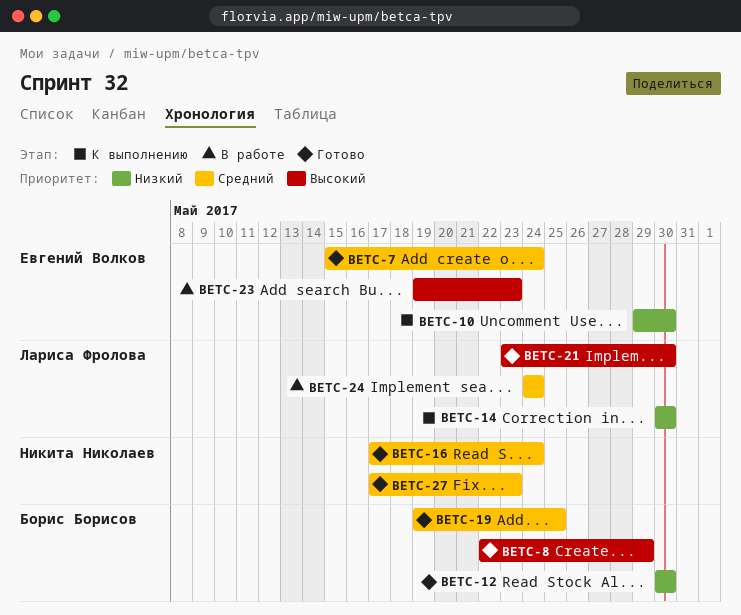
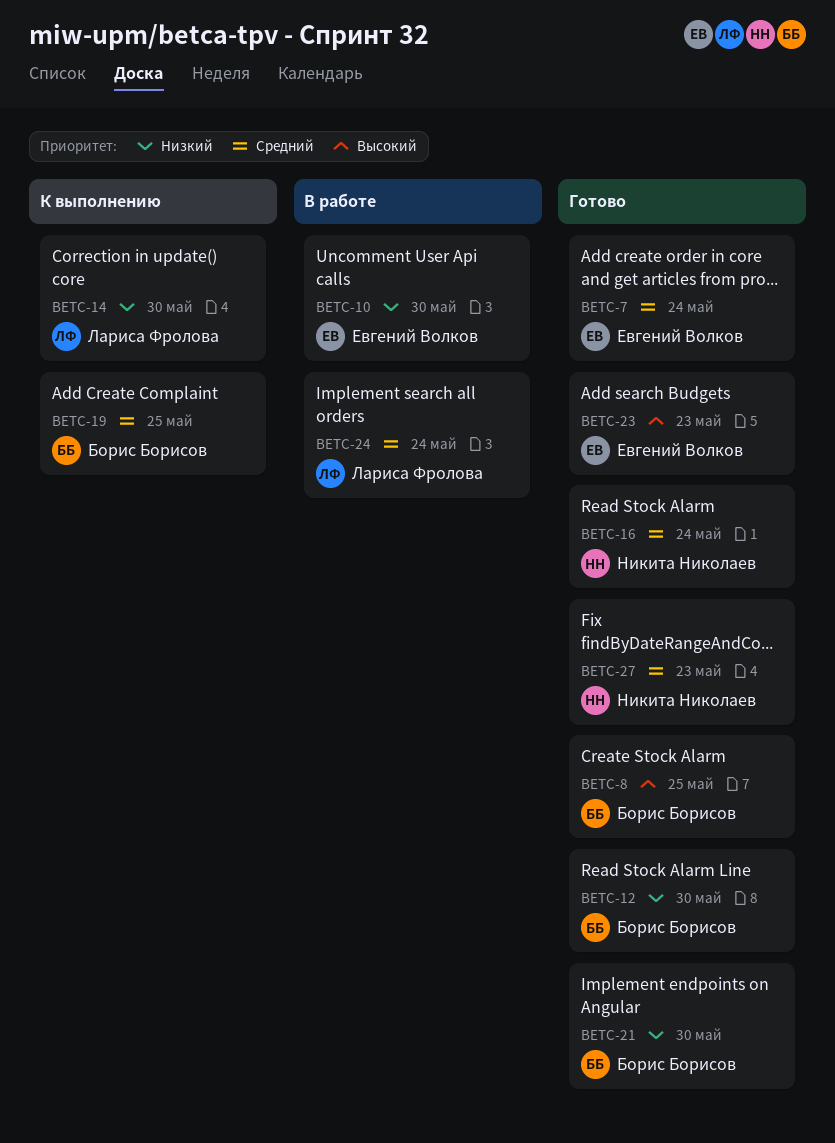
BETC-8, due: May 29 -> May 25
BETC-10, status: К выполнению -> В работе
BETC-19, status: Готово -> К выполнению
BETC-21, owner: Лариса Фролова -> Борис Борисов
BETC-21, priority: Высокий -> Низкий
BETC-23, status: В работе -> Готово

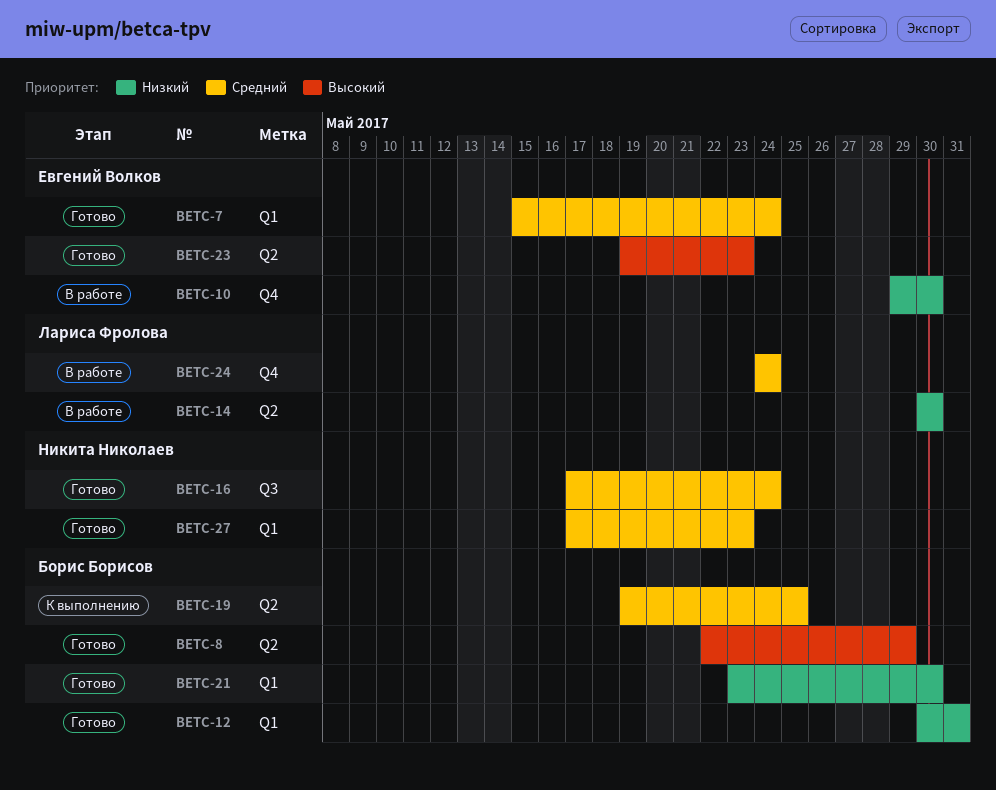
BETC-8, due: May 25 -> May 29
BETC-12, due: May 30 -> May 31
BETC-14, status: К выполнению -> В работе

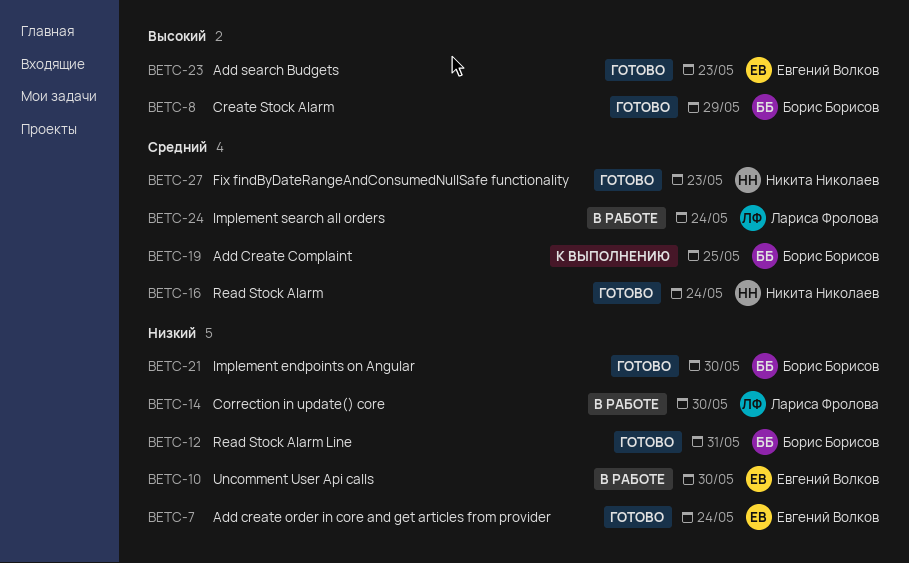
BETC-7, priority: Средний -> Низкий

